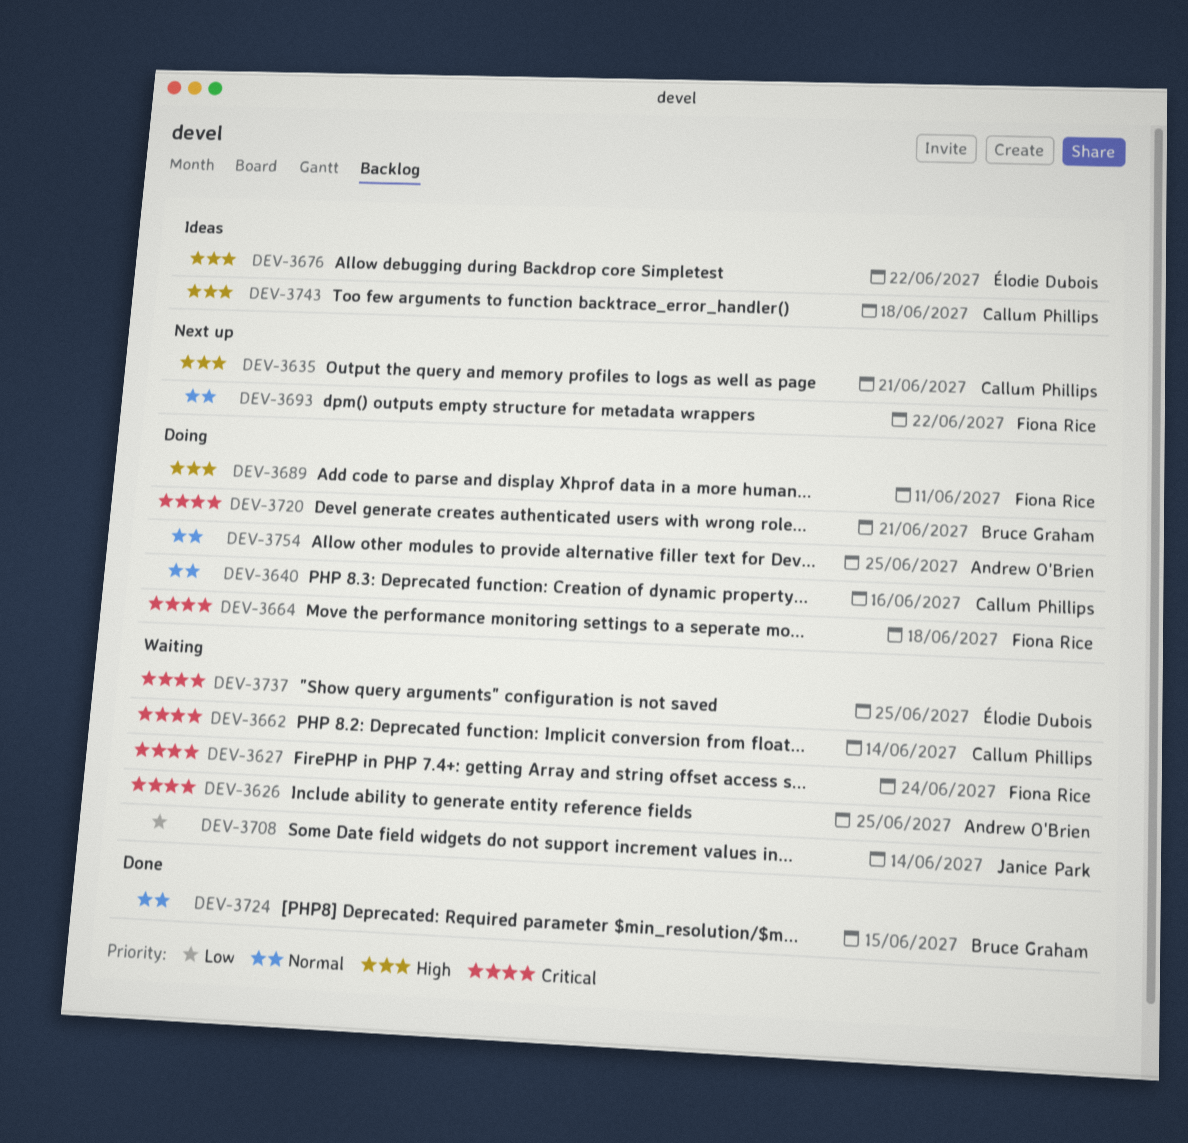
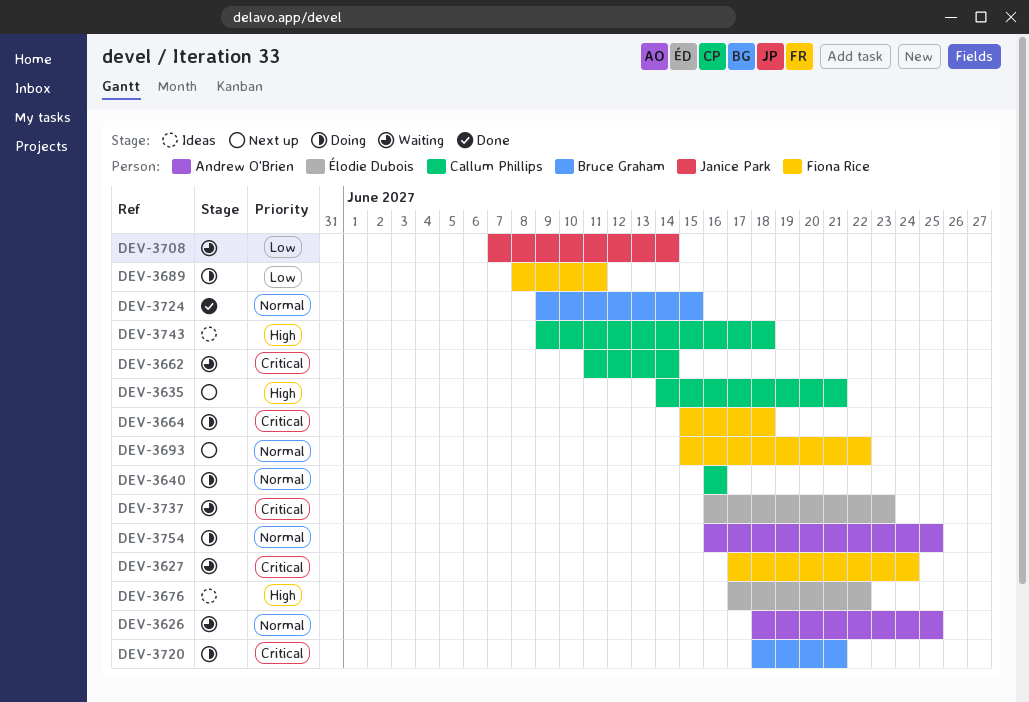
DEV-3626, priority: Critical -> Normal
DEV-3689, priority: High -> Low
DEV-3737, due: Jun 25 -> Jun 23

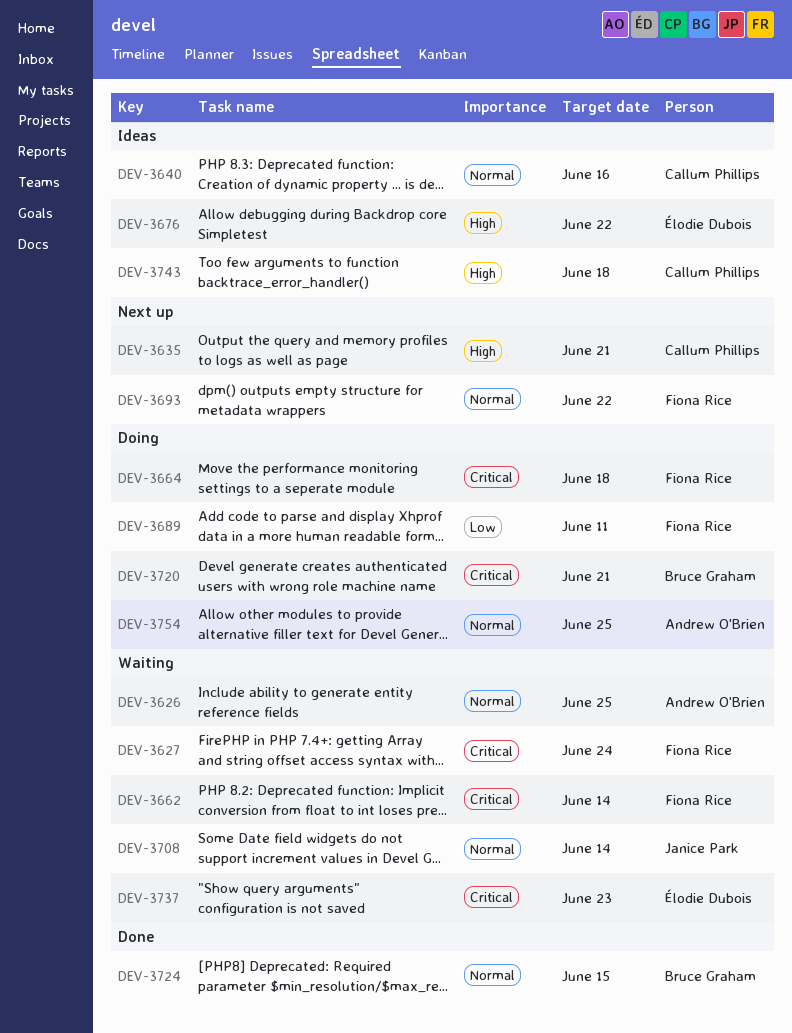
DEV-3640, status: Doing -> Ideas
DEV-3662, owner: Callum Phillips -> Fiona Rice
DEV-3708, priority: Low -> Normal

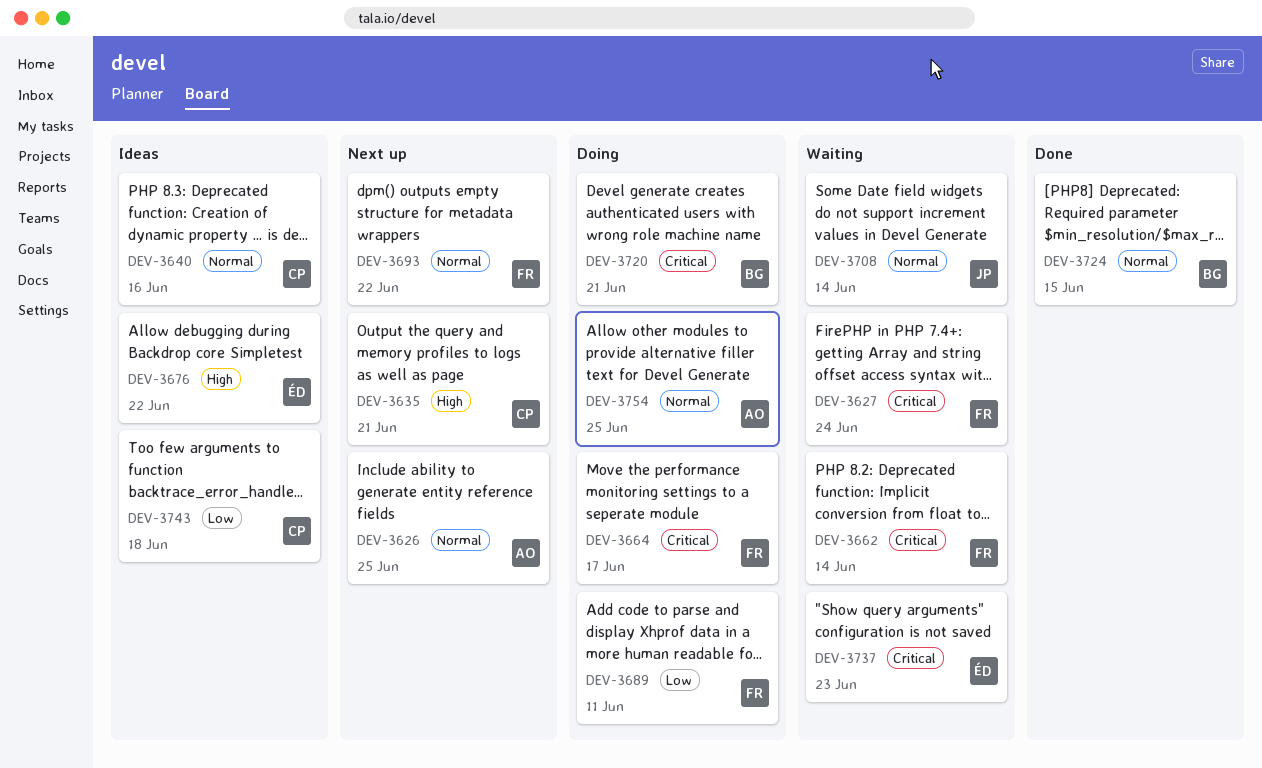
DEV-3626, status: Waiting -> Next up
DEV-3664, due: Jun 18 -> Jun 17
DEV-3743, priority: High -> Low

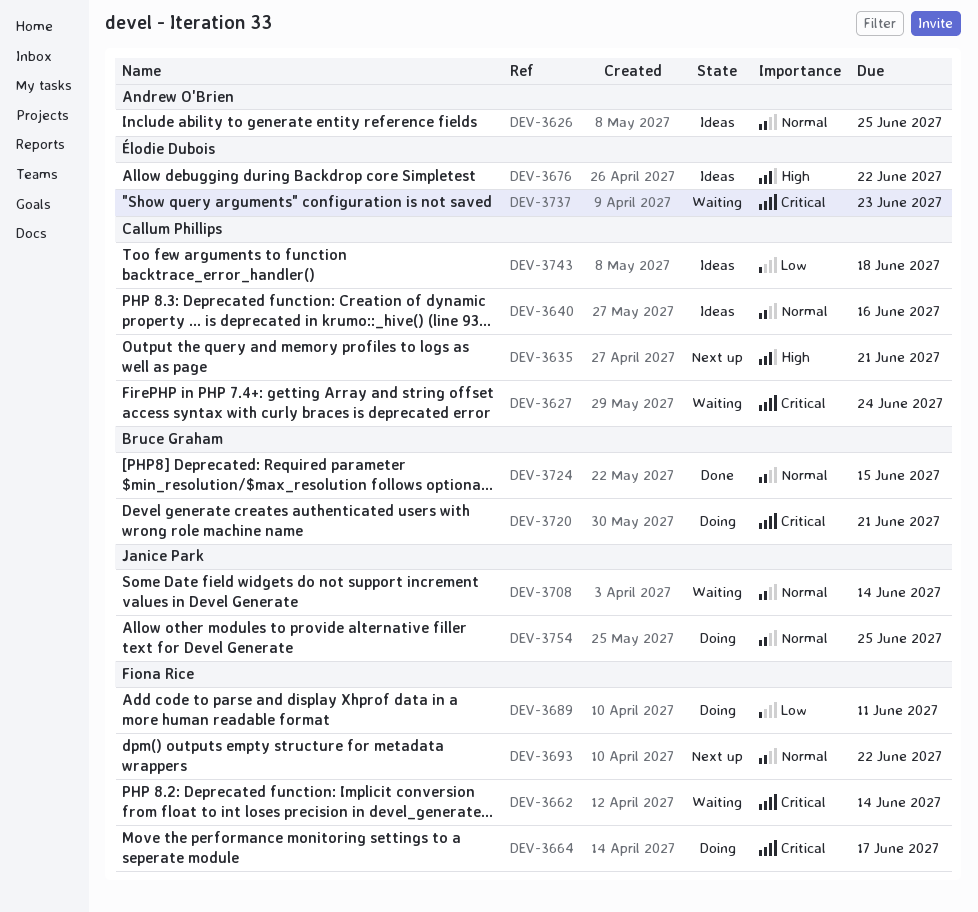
DEV-3626, status: Next up -> Ideas
DEV-3627, owner: Fiona Rice -> Callum Phillips
DEV-3754, owner: Andrew O'Brien -> Janice Park

